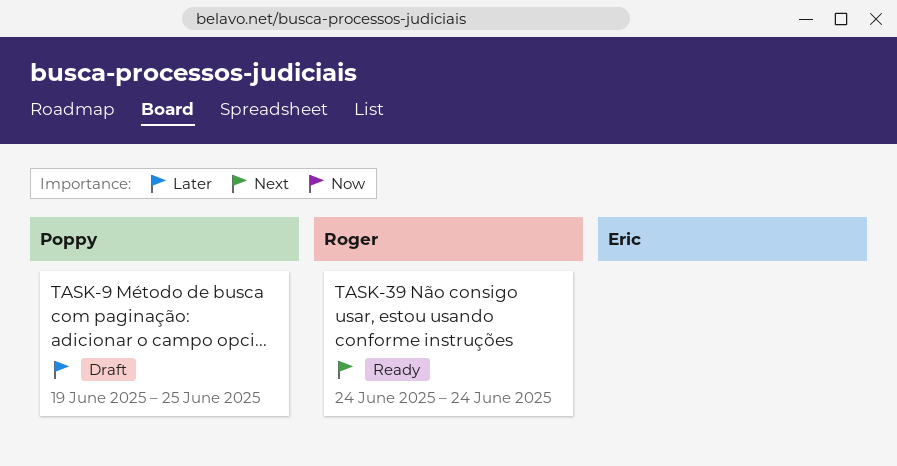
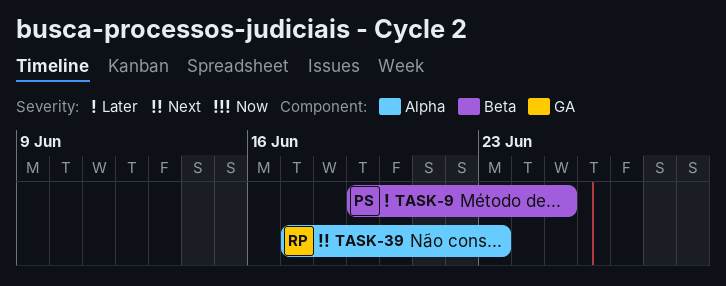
TASK-39, start: Jun 24 -> Jun 17
TASK-39, due: Jun 24 -> Jun 23

